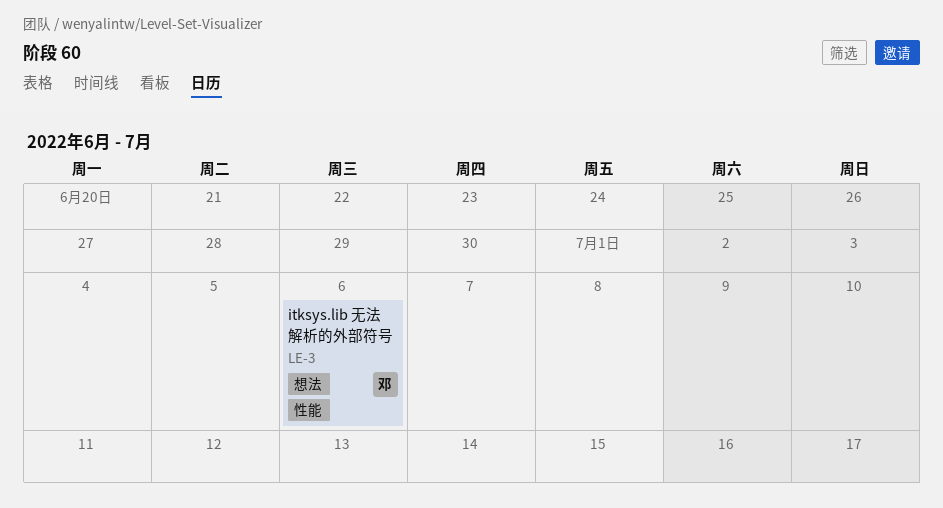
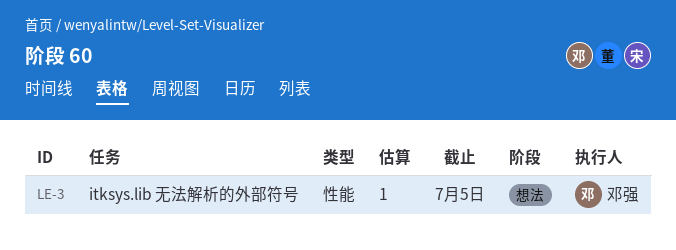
LE-3, due: Jul 6 -> Jul 5

